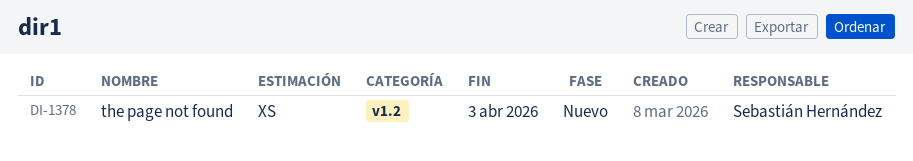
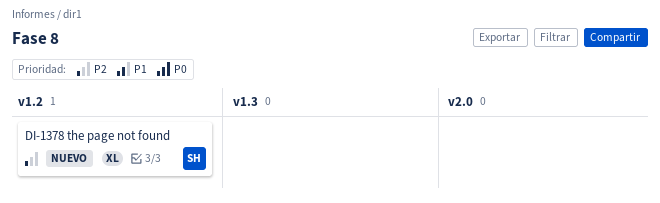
DI-1378, estimate: XS -> XL

